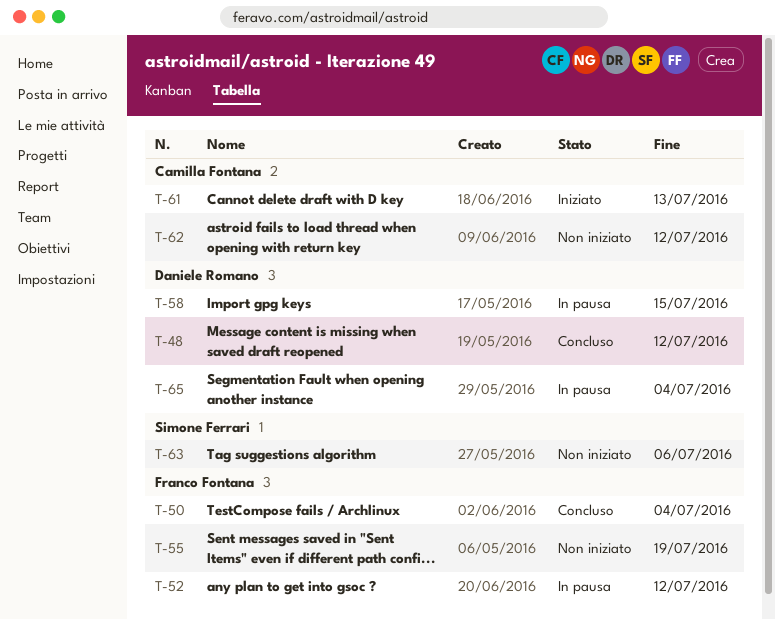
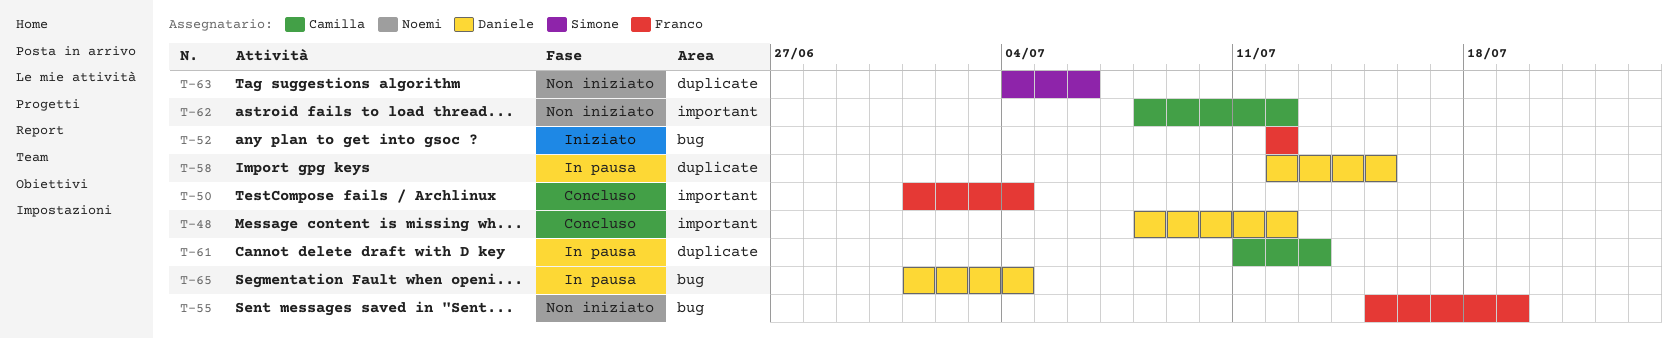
T-52, status: In pausa -> Iniziato
T-61, status: Iniziato -> In pausa

